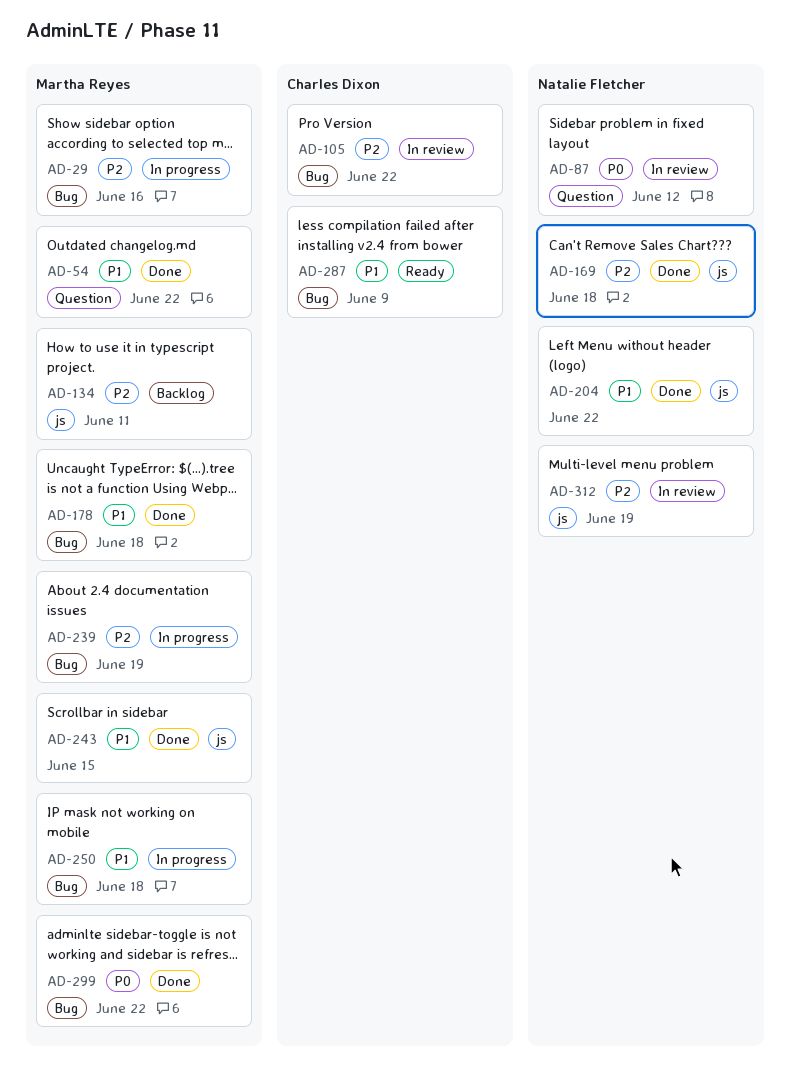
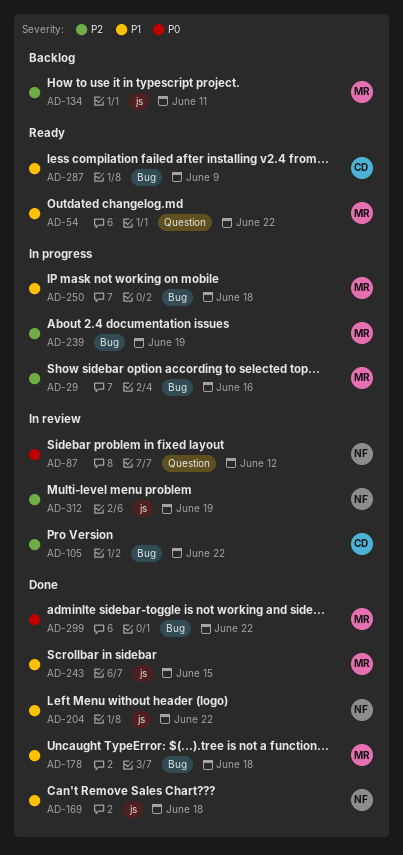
AD-54, status: Done -> Ready
AD-169, priority: P2 -> P1

